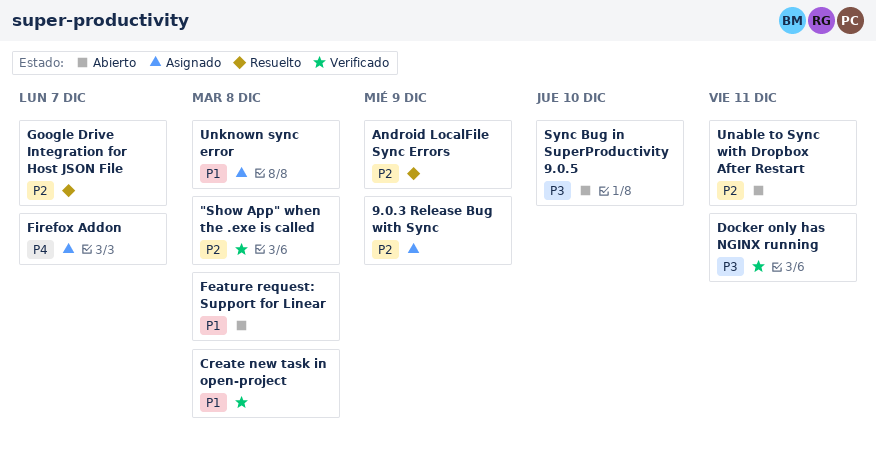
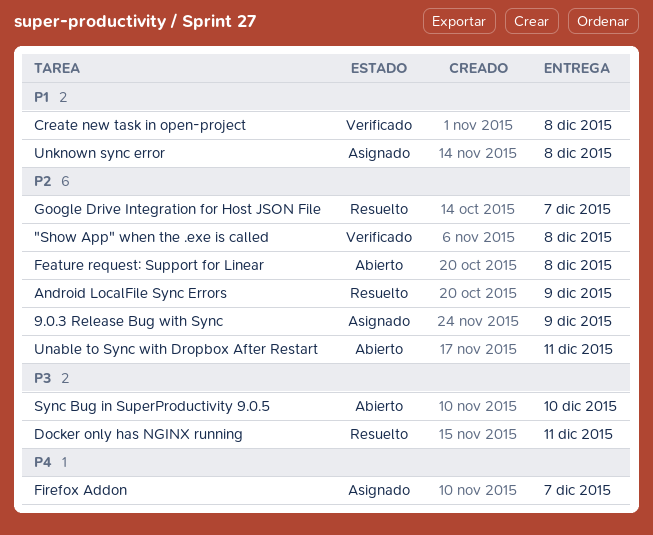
Docker only has NGINX running, status: Verificado -> Resuelto
Feature request: Support for Linear, priority: P1 -> P2

